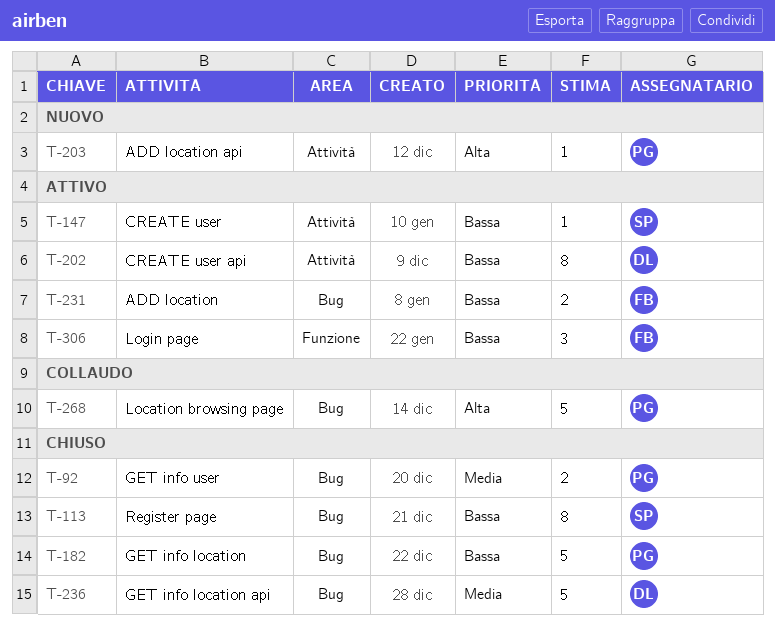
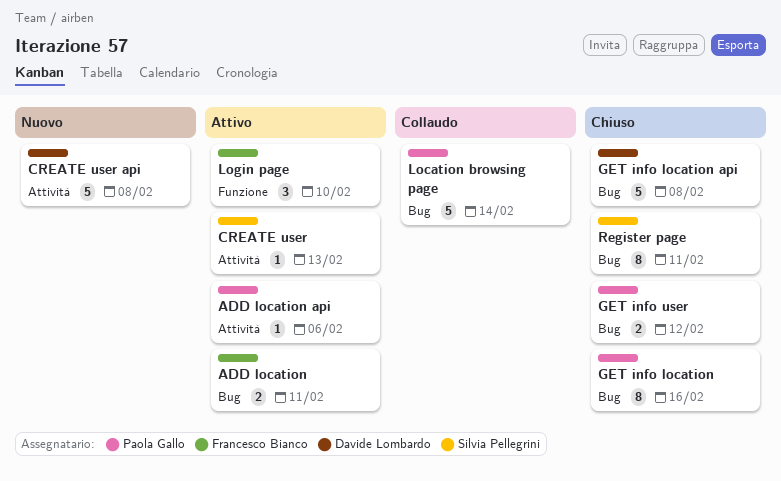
ADD location api, status: Nuovo -> Attivo
CREATE user api, status: Attivo -> Nuovo
CREATE user api, estimate: 8 -> 5
GET info location, estimate: 5 -> 8

